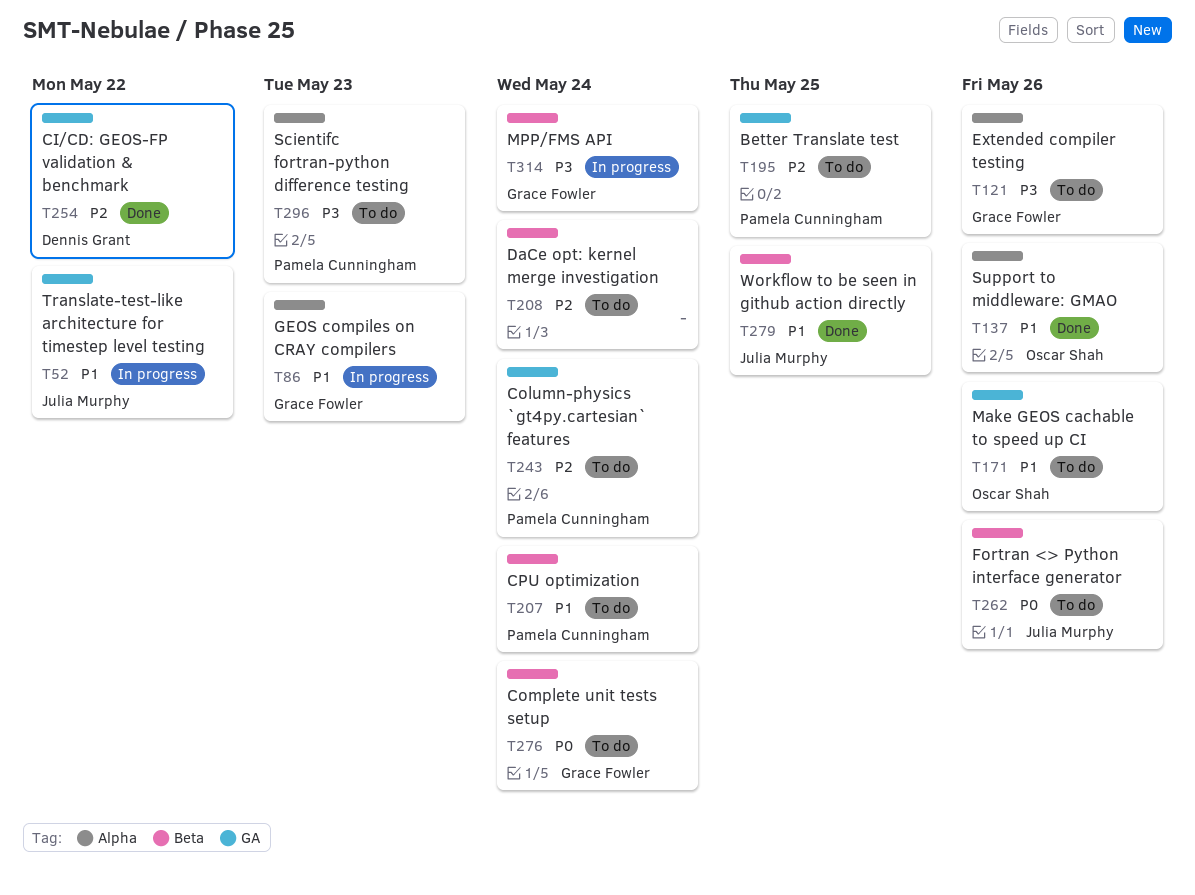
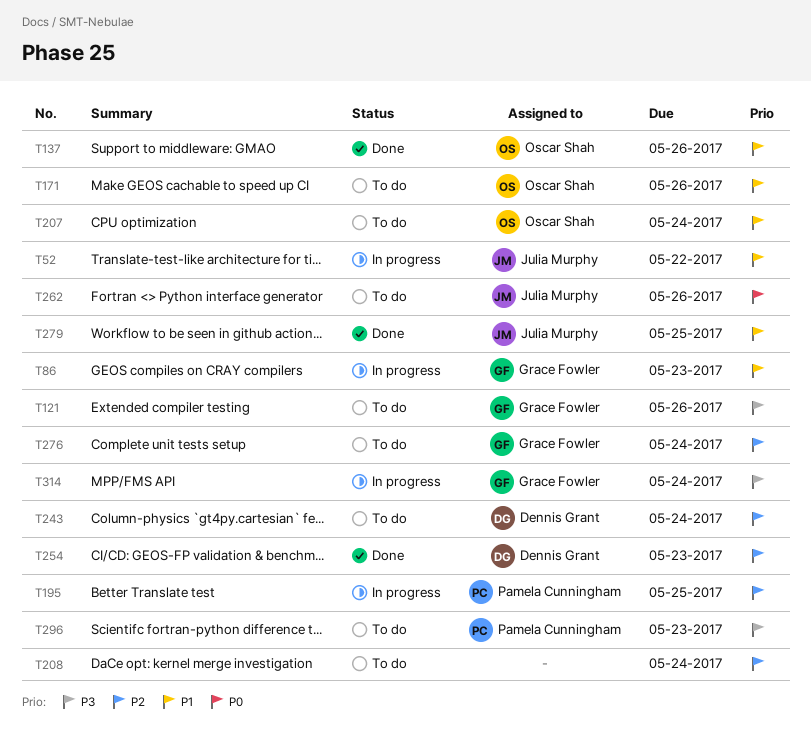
T195, status: To do -> In progress
T207, owner: Pamela Cunningham -> Oscar Shah
T243, owner: Pamela Cunningham -> Dennis Grant
T254, due: May 22 -> May 23
T276, priority: P0 -> P2

